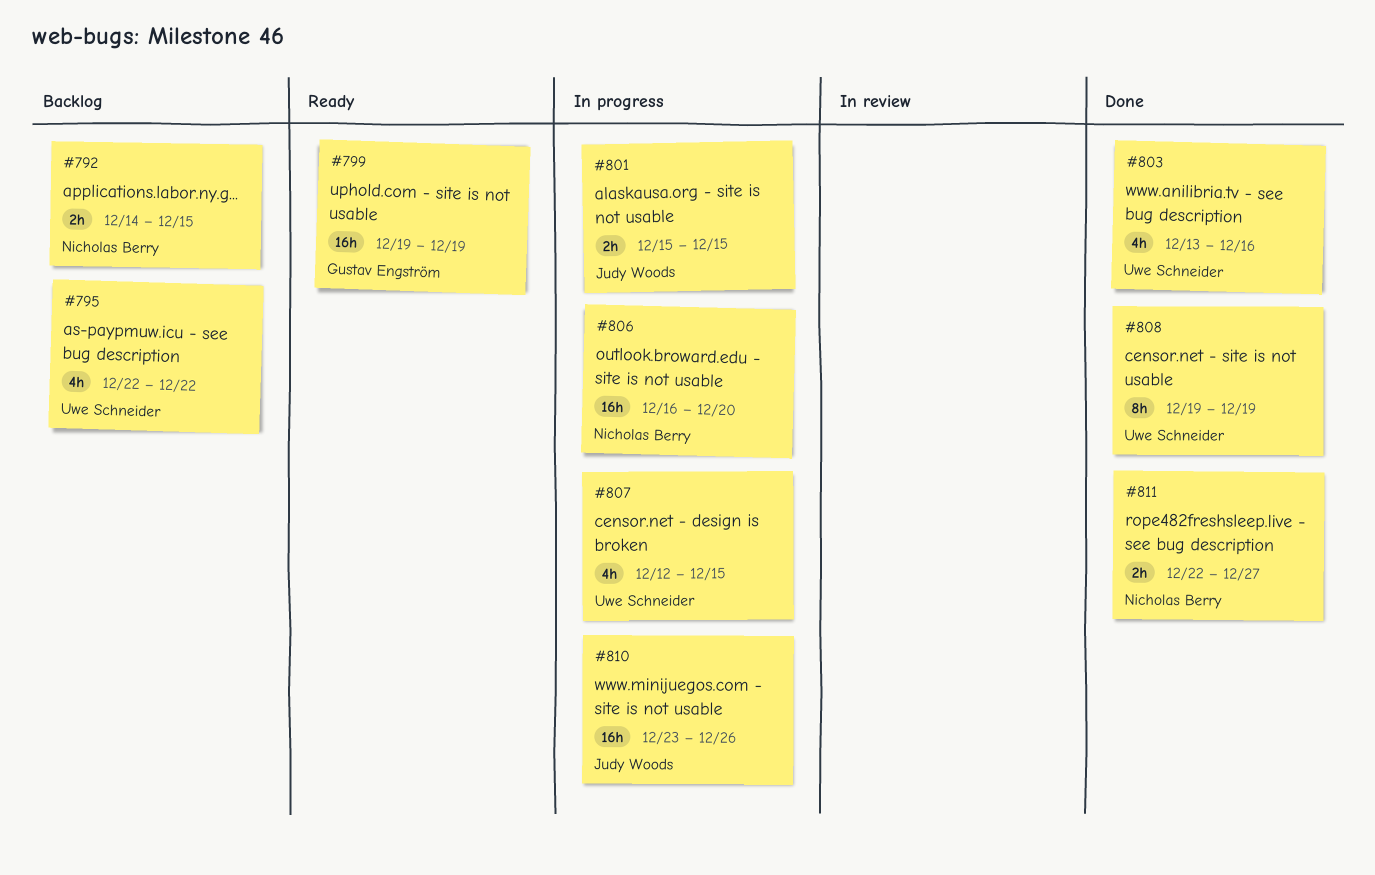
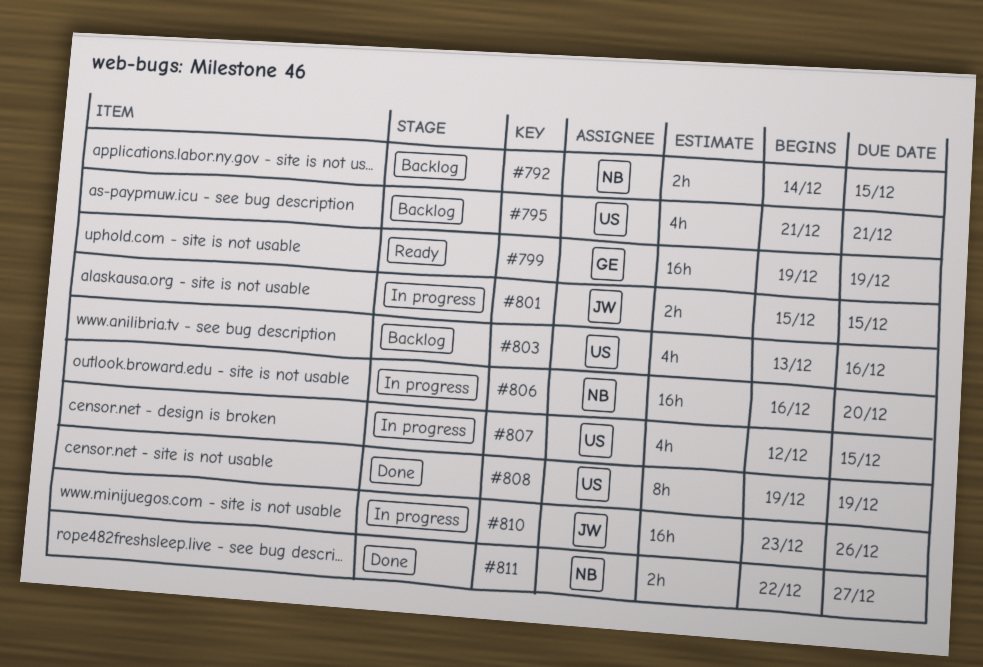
#795, start: Dec 22 -> Dec 21
#795, due: Dec 22 -> Dec 21
#803, status: Done -> Backlog

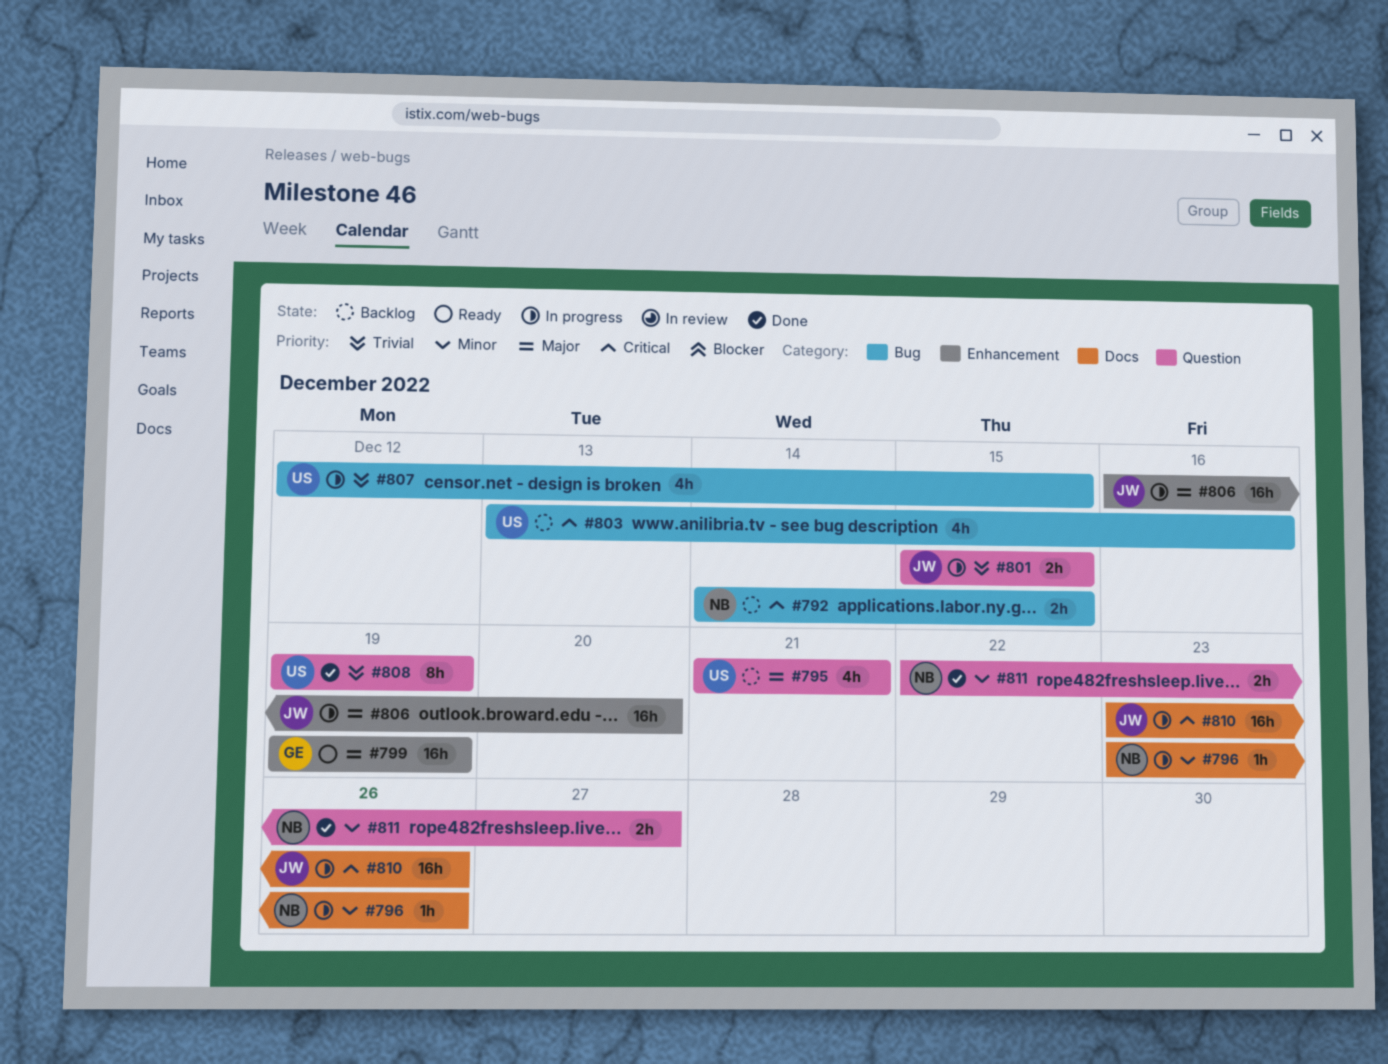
#796: none -> present
#806, owner: NB -> JW

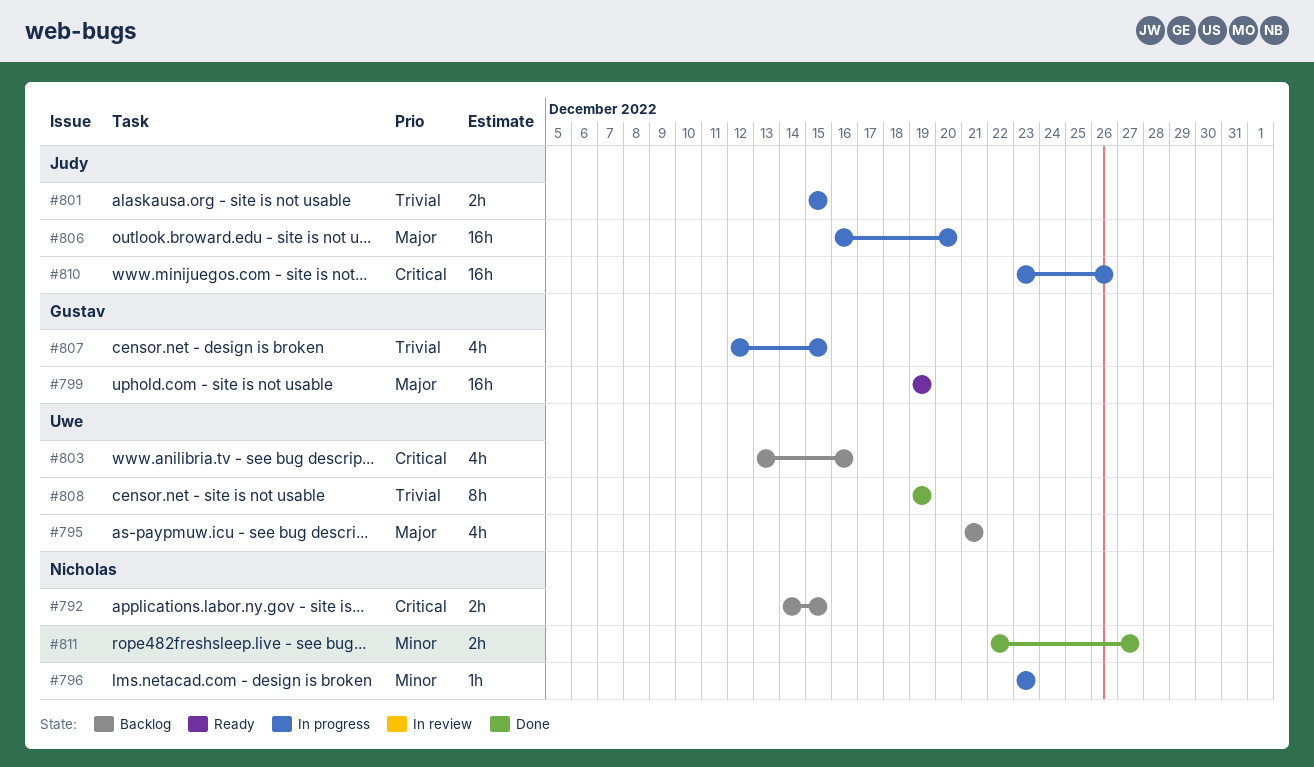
#796, due: Dec 26 -> Dec 23
#807, owner: Uwe -> Gustav

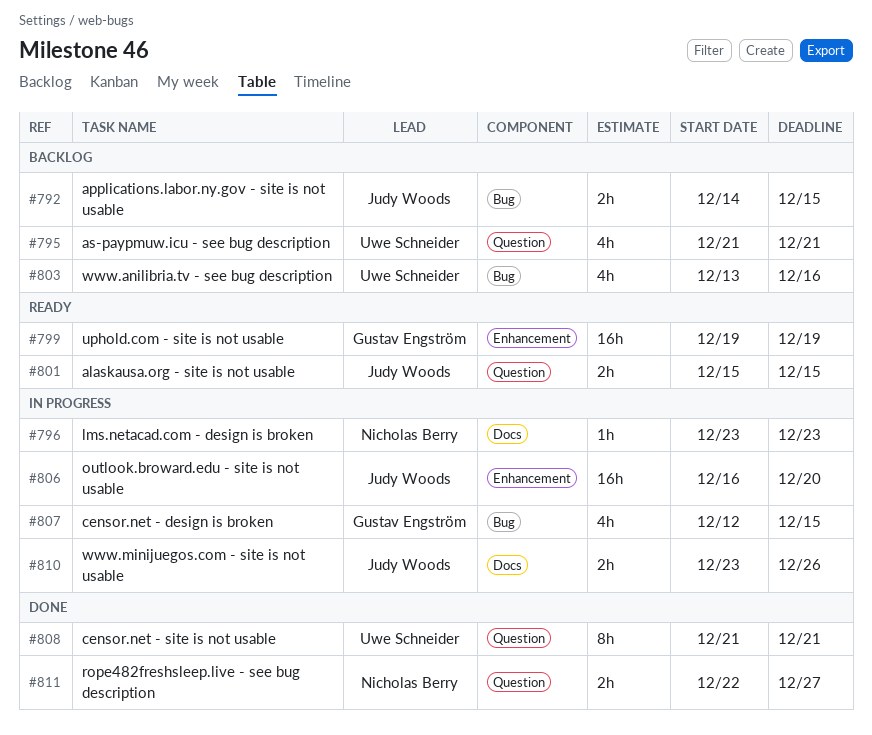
#792, owner: Nicholas Berry -> Judy Woods
#801, status: In progress -> Ready
#808, start: Dec 19 -> Dec 21
#808, due: Dec 19 -> Dec 21
#810, estimate: 16h -> 2h

